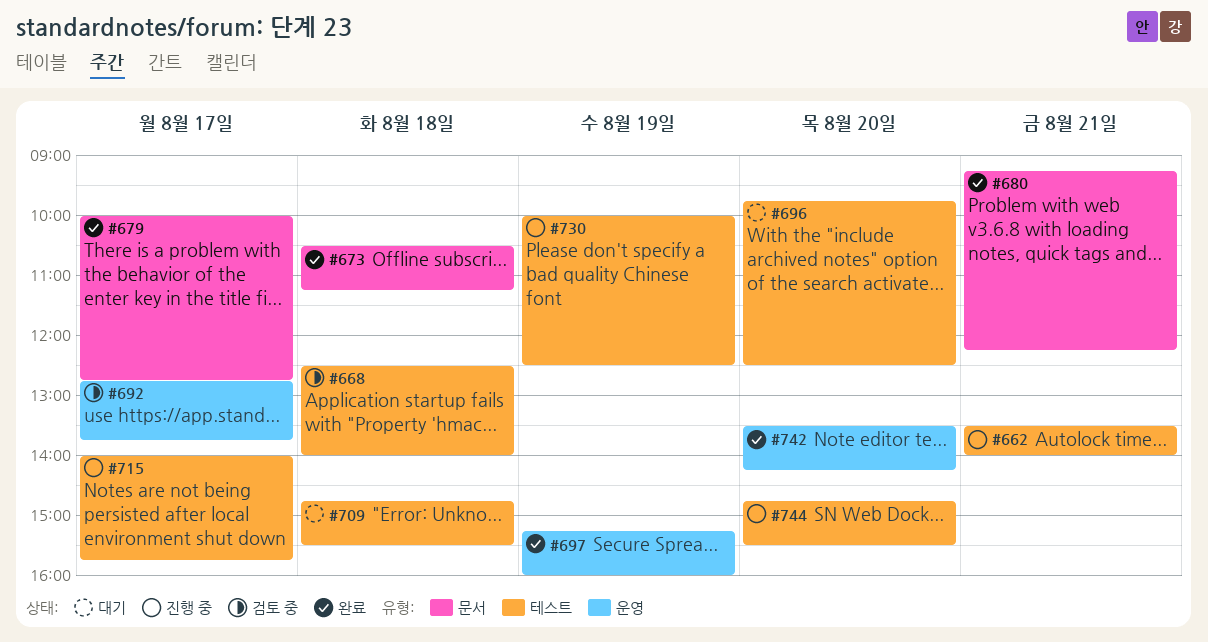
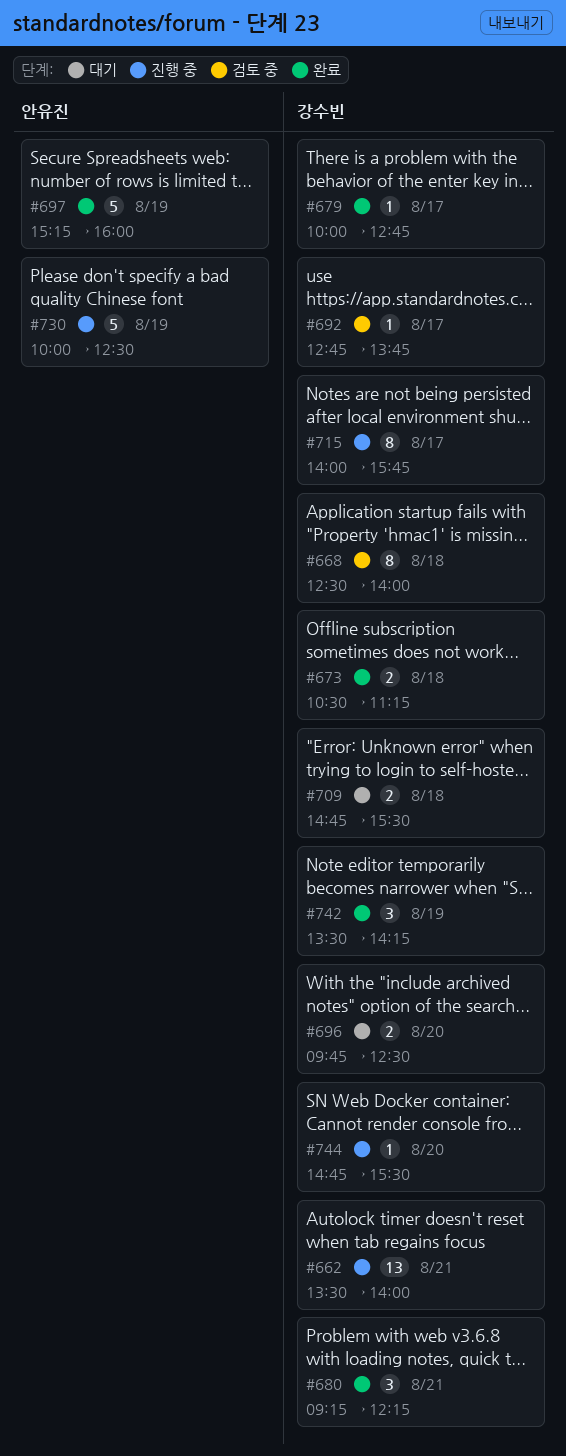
#742, day: Aug 20 -> Aug 19

